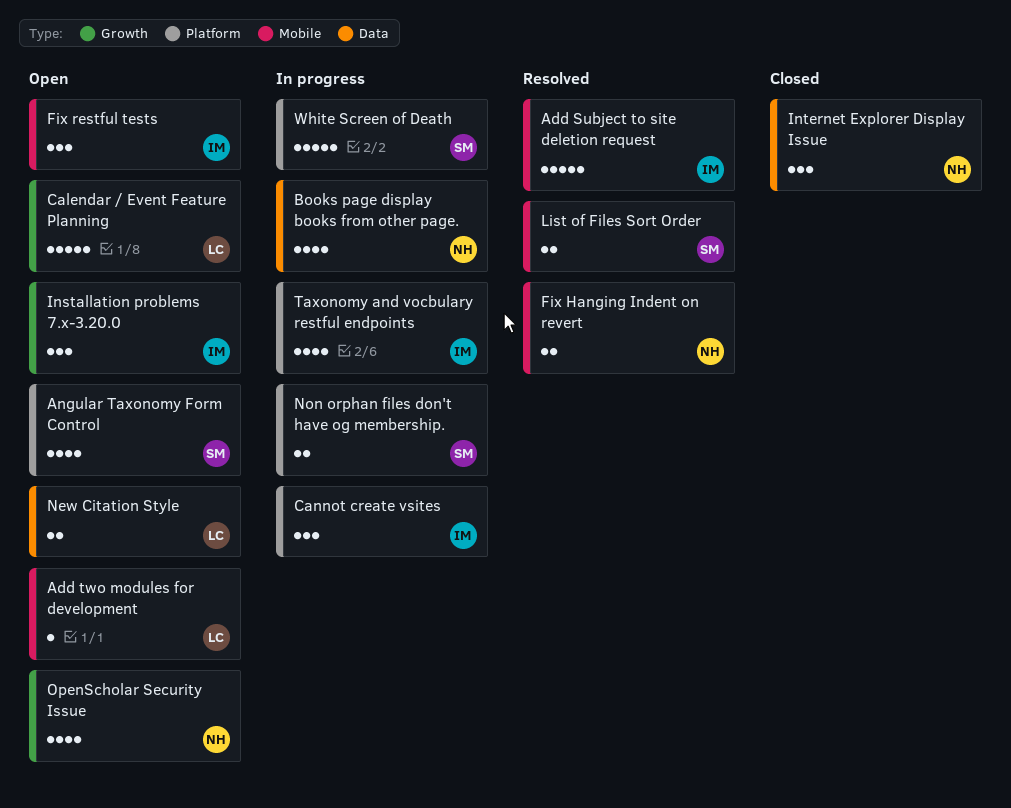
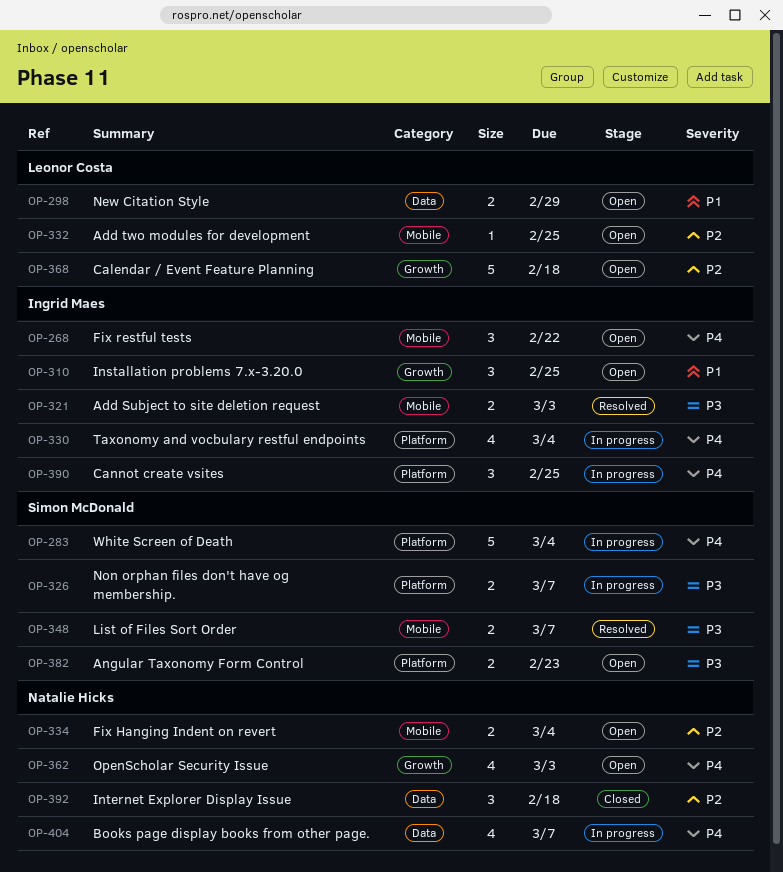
Add Subject to site deletion request, estimate: 5 -> 2
Angular Taxonomy Form Control, estimate: 4 -> 2
Fix Hanging Indent on revert, status: Resolved -> Open

